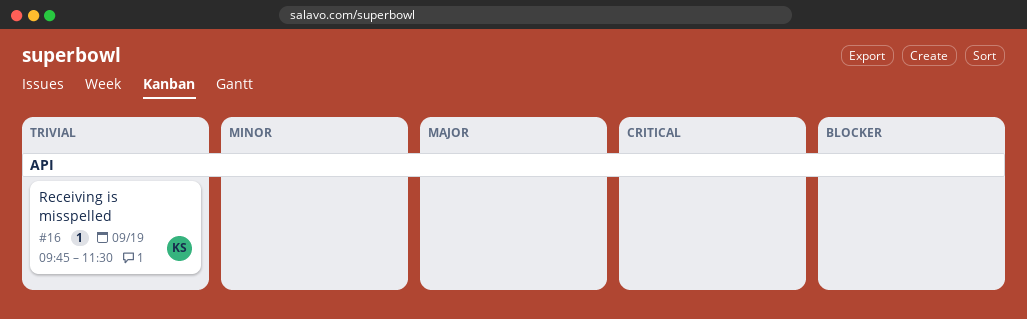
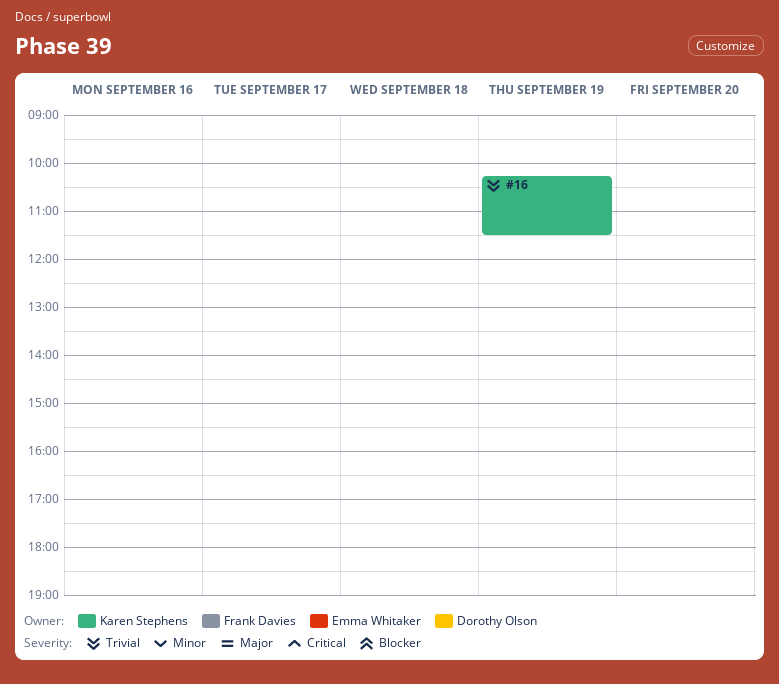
#16, begins: 09:45 -> 10:15

